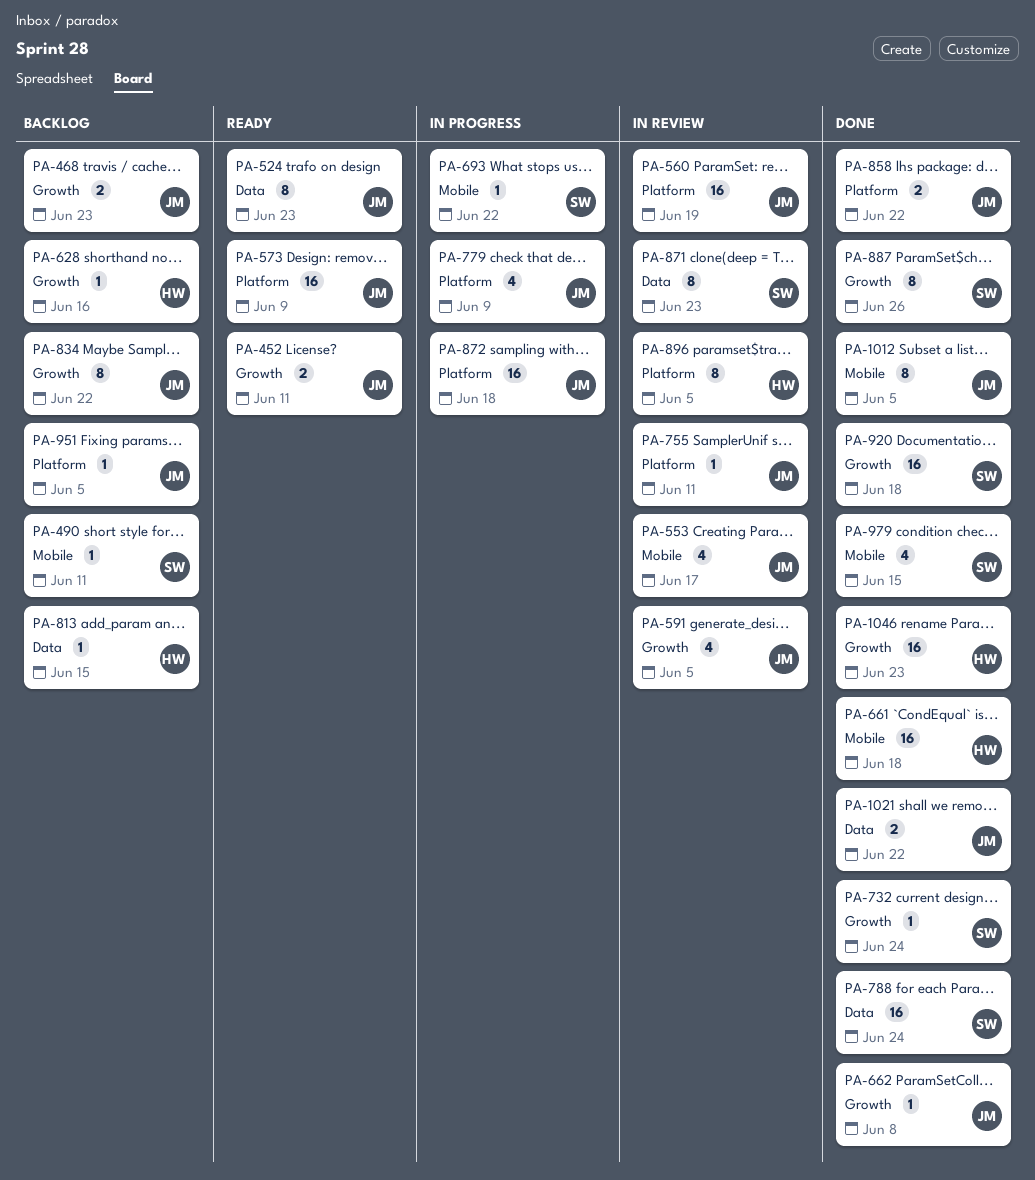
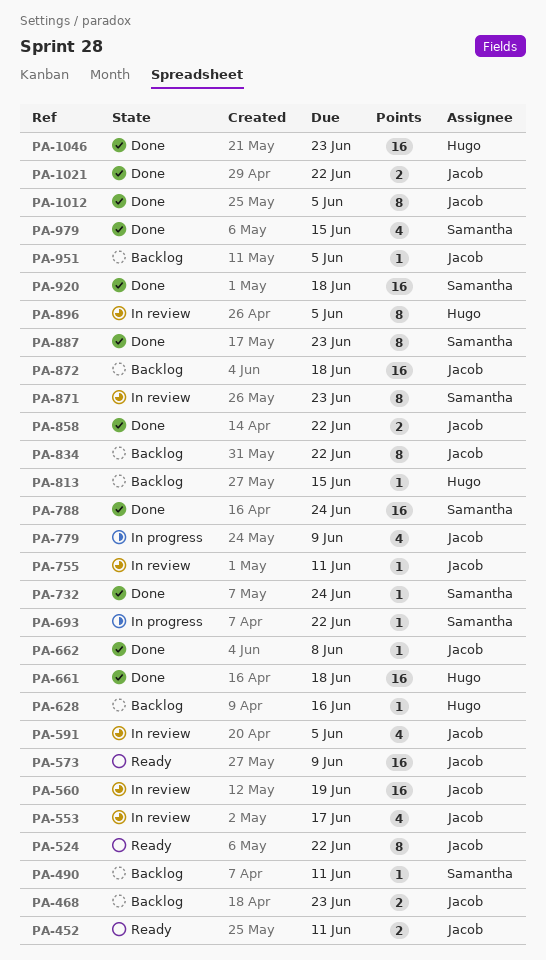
PA-524, due: Jun 23 -> Jun 22
PA-872, status: In progress -> Backlog
PA-887, due: Jun 26 -> Jun 23

